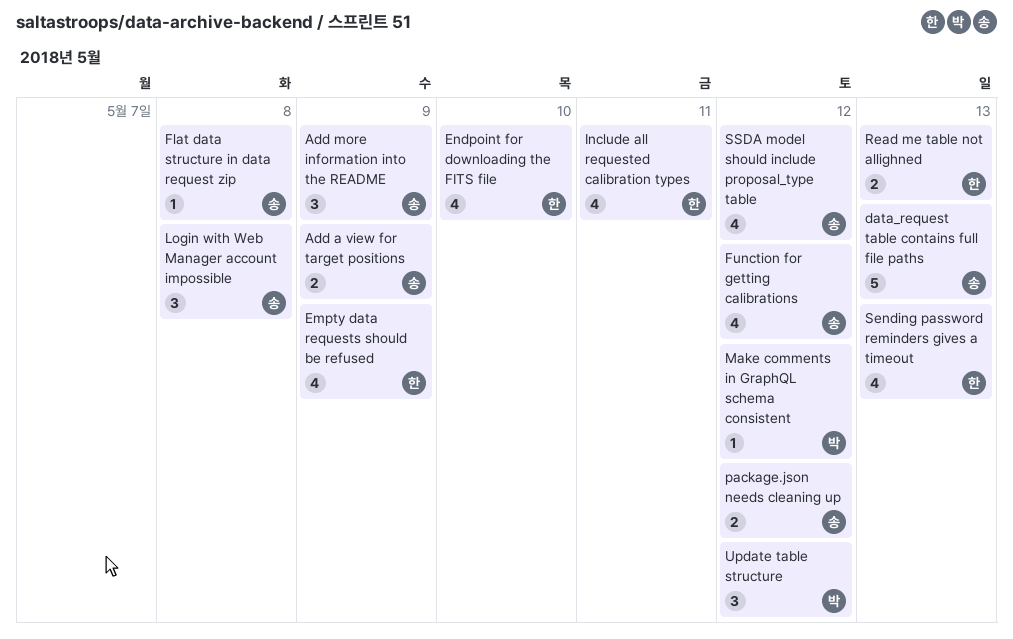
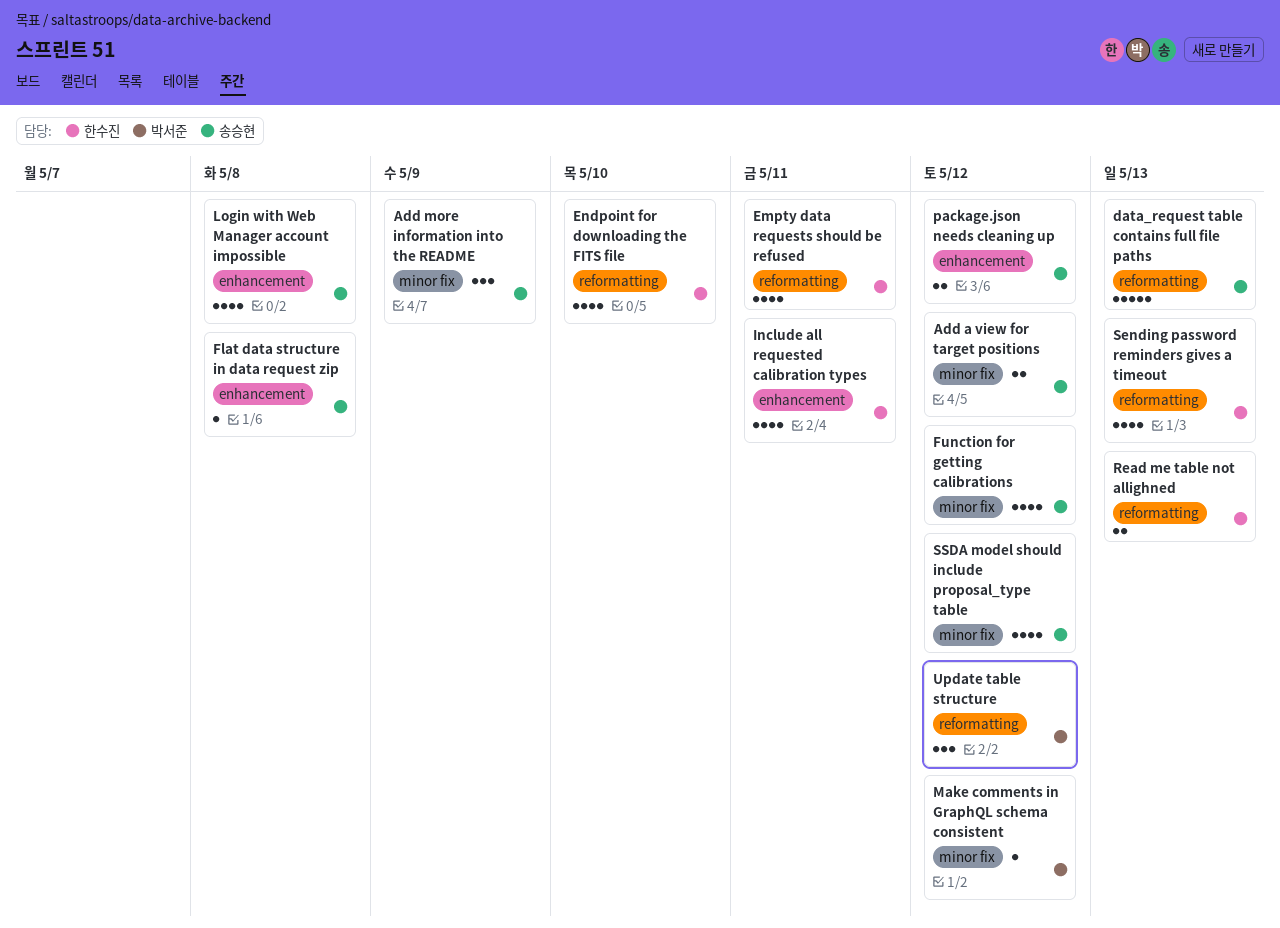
Add a view for target positions, due: May 9 -> May 12
Empty data requests should be refused, due: May 9 -> May 11
Login with Web Manager account impossible, estimate: 3 -> 4

